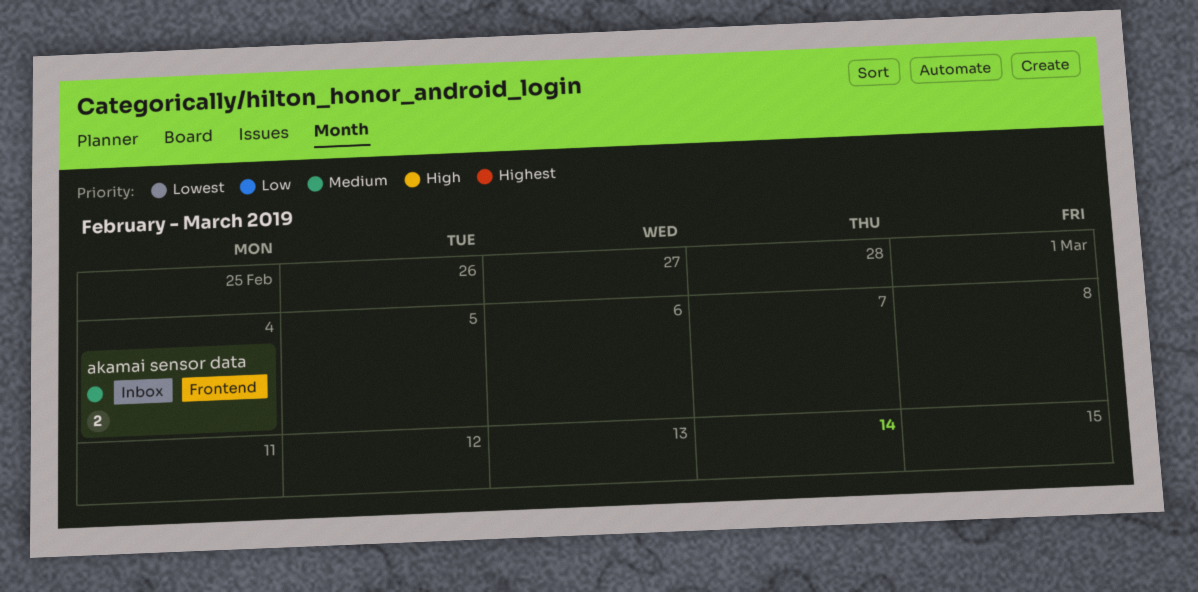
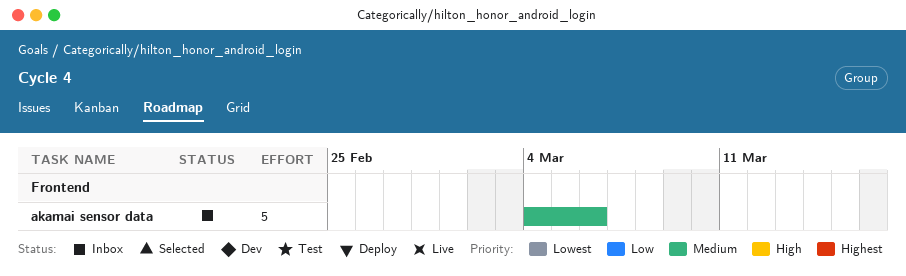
akamai sensor data, estimate: 2 -> 5
akamai sensor data, due: Mar 4 -> Mar 6

